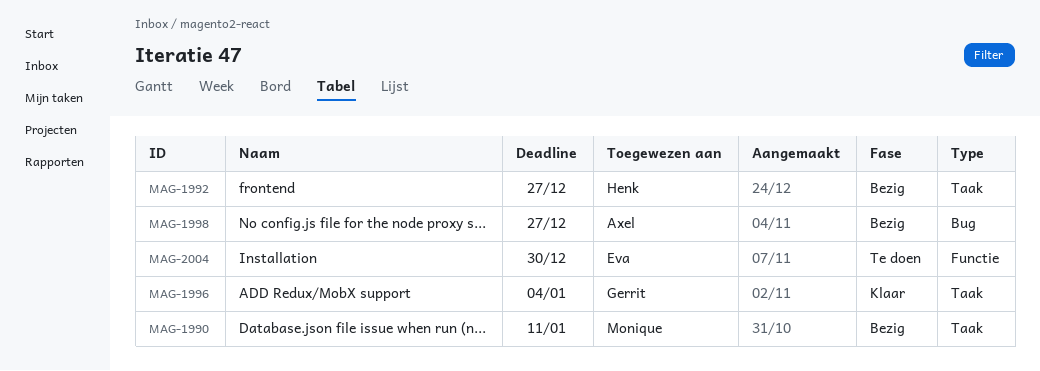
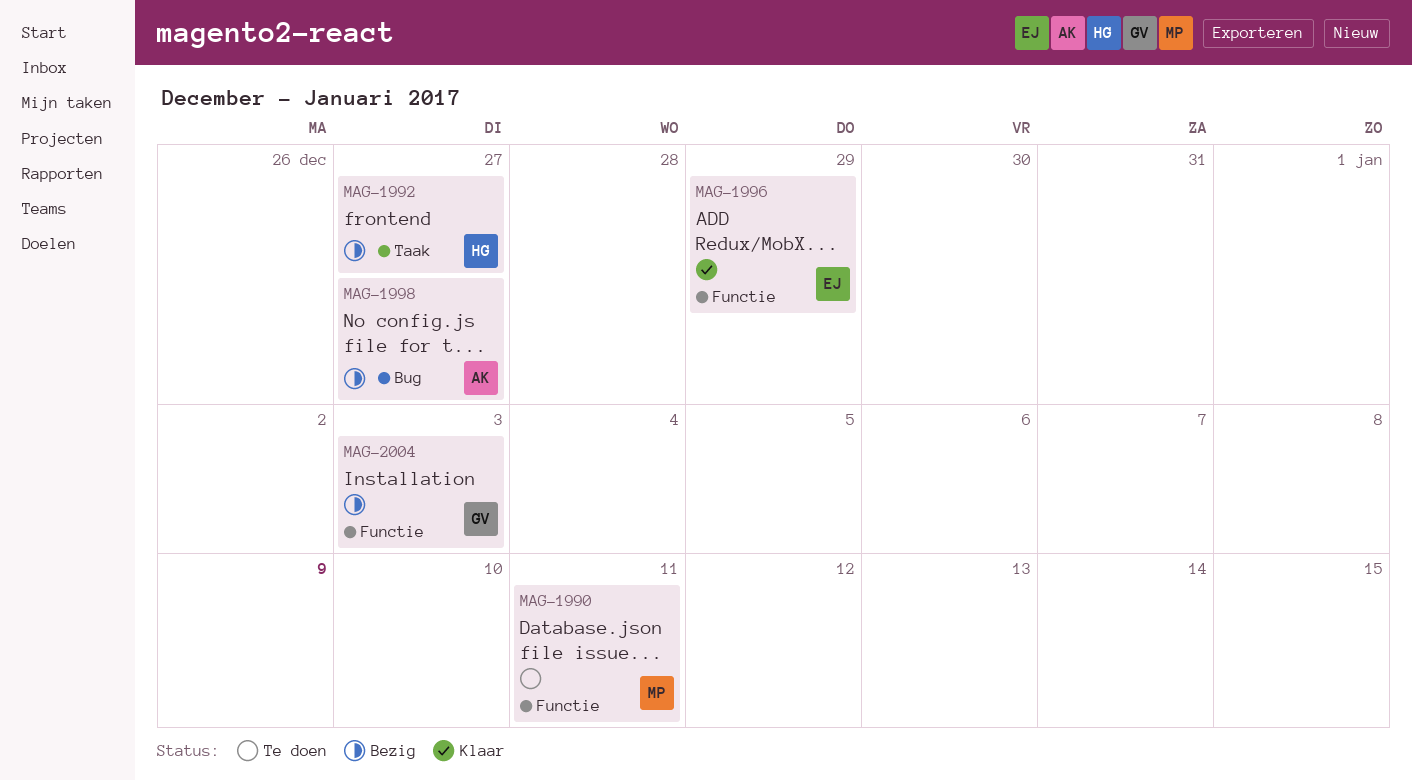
MAG-1990, status: Bezig -> Te doen
MAG-1990, label: Taak -> Functie
MAG-1996, owner: Gerrit -> Eva
MAG-1996, label: Taak -> Functie
MAG-1996, due: Jan 4 -> Dec 29
MAG-2004, status: Te doen -> Bezig
MAG-2004, owner: Eva -> Gerrit
MAG-2004, due: Dec 30 -> Jan 3

